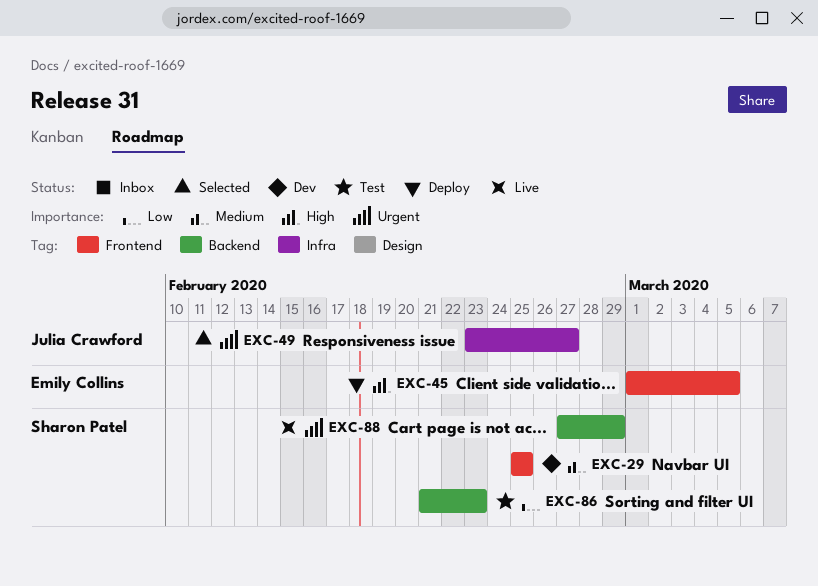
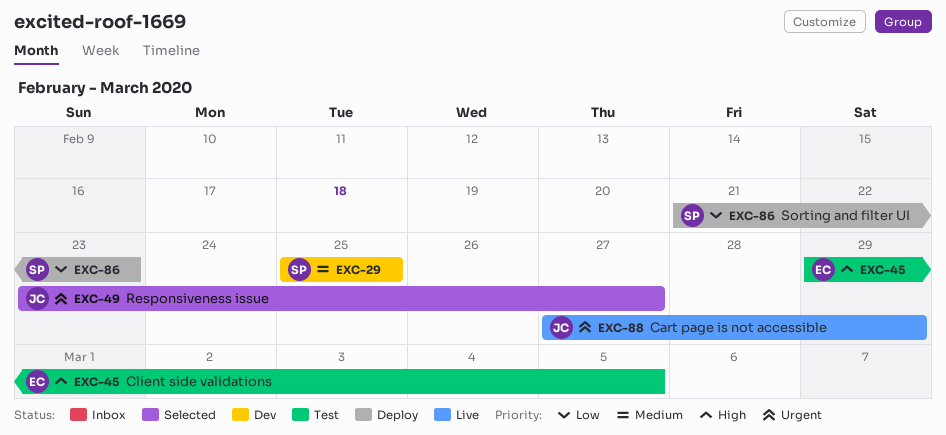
EXC-45, status: Deploy -> Test
EXC-45, start: Mar 1 -> Feb 29
EXC-86, status: Test -> Deploy
EXC-88, owner: Sharon Patel -> Julia Crawford

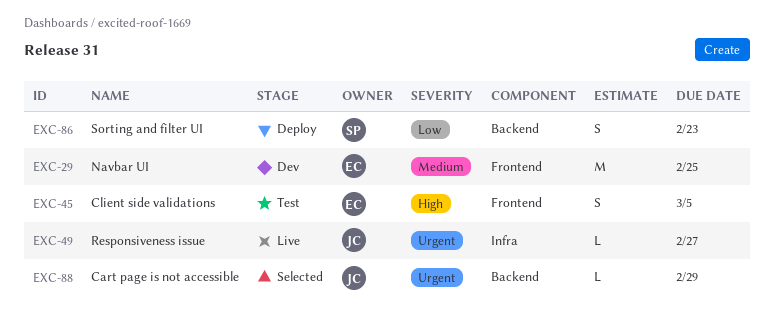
EXC-29, owner: SP -> EC
EXC-49, status: Selected -> Live
EXC-88, status: Live -> Selected

